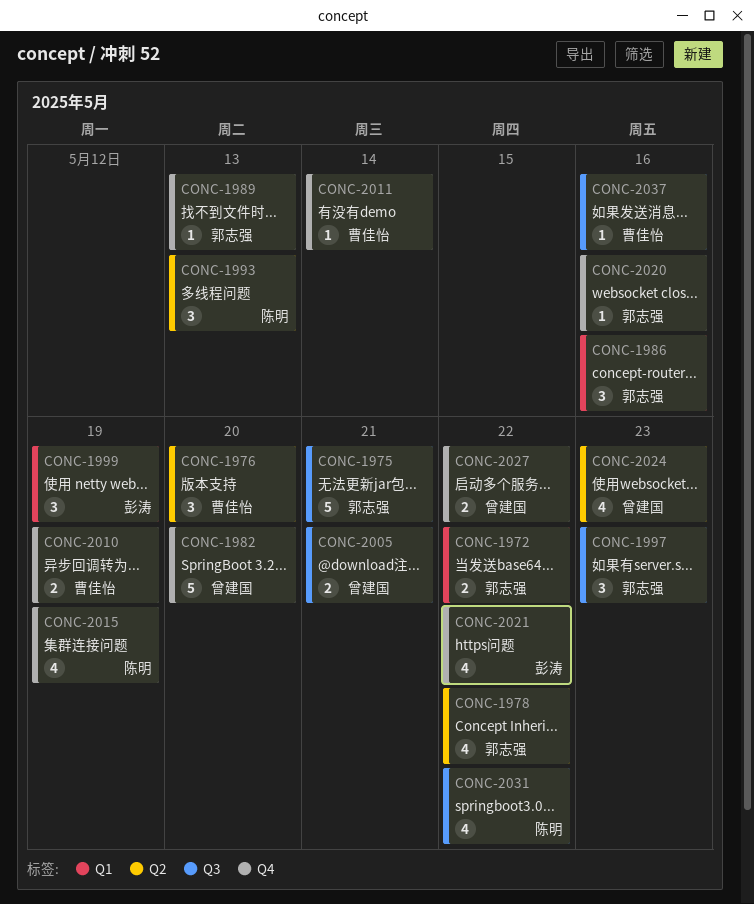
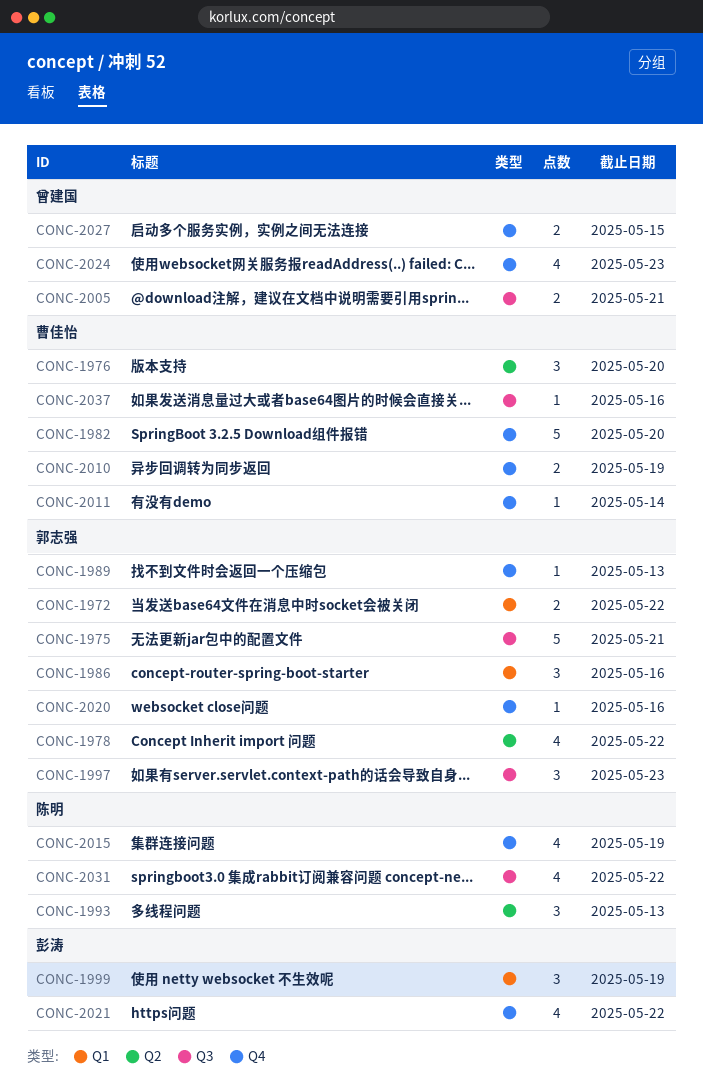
CONC-1982, owner: 曾建国 -> 曹佳怡
CONC-2024, label: Q2 -> Q4
CONC-2027, due: May 22 -> May 15

